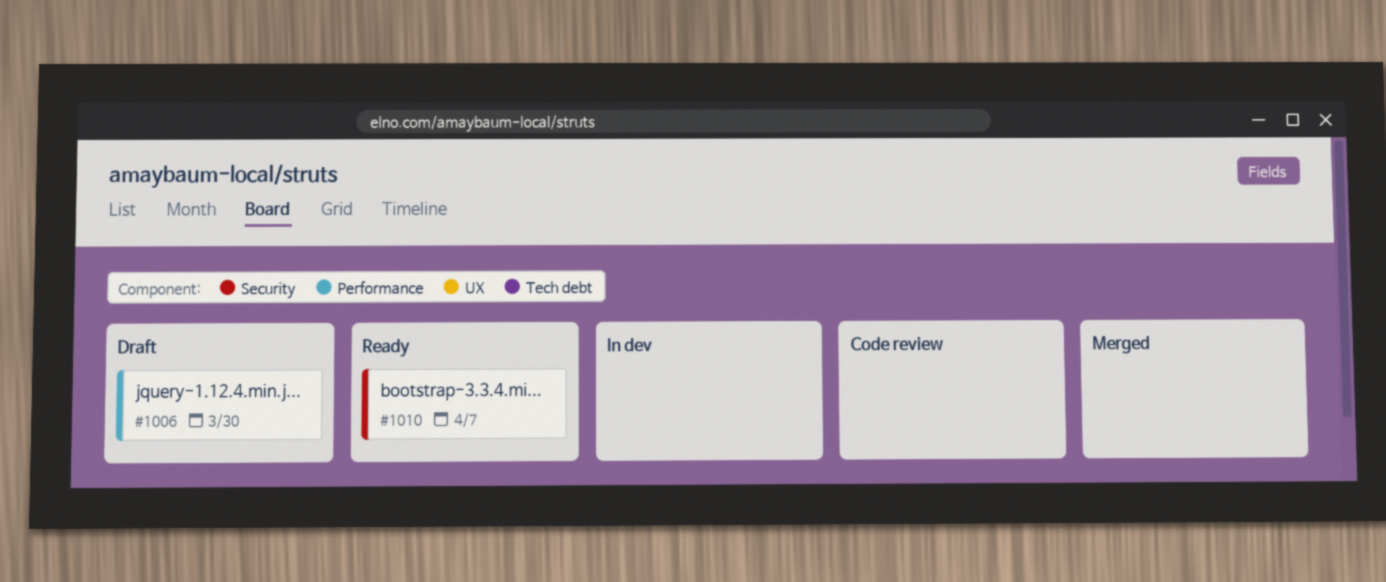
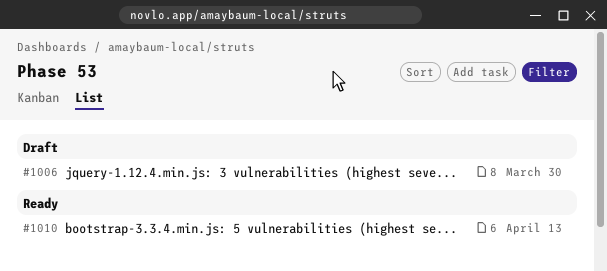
#1010, due: Apr 7 -> Apr 13

